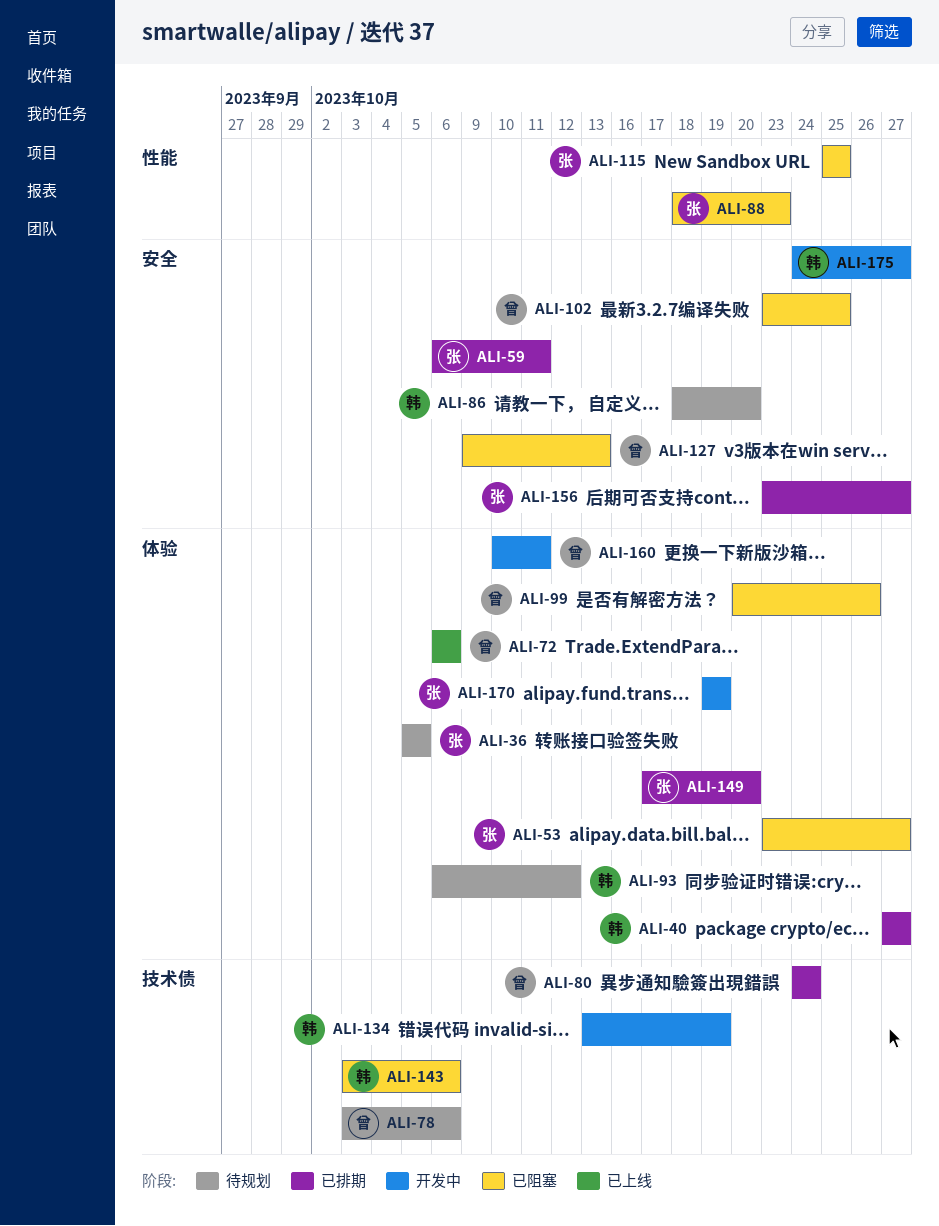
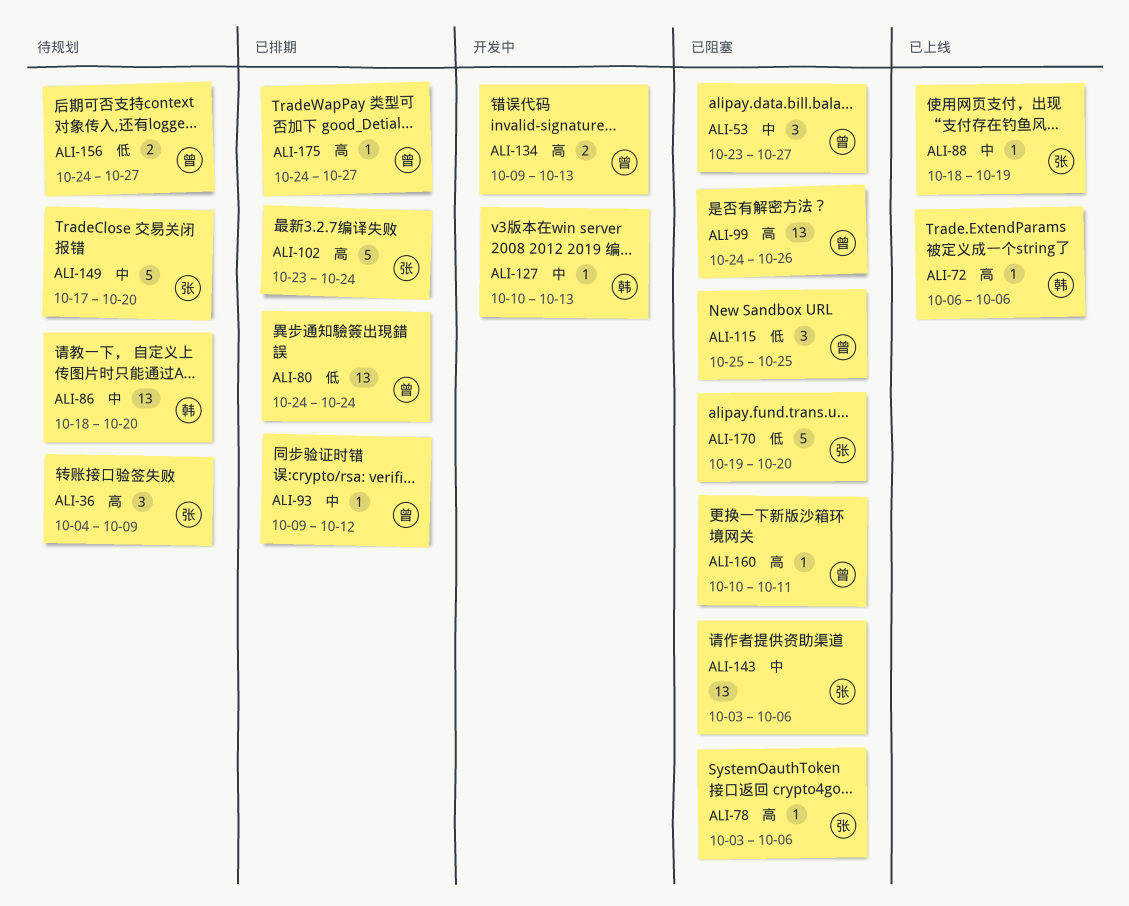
ALI-36, start: Oct 5 -> Oct 4
ALI-36, due: Oct 5 -> Oct 9
ALI-40: present -> none
ALI-53, owner: 张 -> 曾
ALI-59: present -> none
ALI-72, owner: 曾 -> 韩
ALI-78, status: 待规划 -> 已阻塞
ALI-78, owner: 曾 -> 张
ALI-88, status: 已阻塞 -> 已上线
ALI-88, due: Oct 23 -> Oct 19
ALI-93, status: 待规划 -> 已排期
ALI-93, owner: 韩 -> 曾
ALI-93, start: Oct 6 -> Oct 9
ALI-99, start: Oct 20 -> Oct 24
ALI-102, status: 已阻塞 -> 已排期
ALI-102, owner: 曾 -> 张
ALI-102, due: Oct 25 -> Oct 24
ALI-115, owner: 张 -> 曾
ALI-127, status: 已阻塞 -> 开发中
ALI-127, owner: 曾 -> 韩
ALI-127, start: Oct 9 -> Oct 10
ALI-134, owner: 韩 -> 曾
ALI-134, start: Oct 13 -> Oct 9
ALI-134, due: Oct 19 -> Oct 13
ALI-143, owner: 韩 -> 张
ALI-149, status: 已排期 -> 待规划
ALI-156, status: 已排期 -> 待规划
ALI-156, owner: 张 -> 曾
ALI-156, start: Oct 23 -> Oct 24
ALI-160, status: 开发中 -> 已阻塞
ALI-170, status: 开发中 -> 已阻塞
ALI-170, due: Oct 19 -> Oct 20
ALI-175, status: 开发中 -> 已排期
ALI-175, owner: 韩 -> 曾

